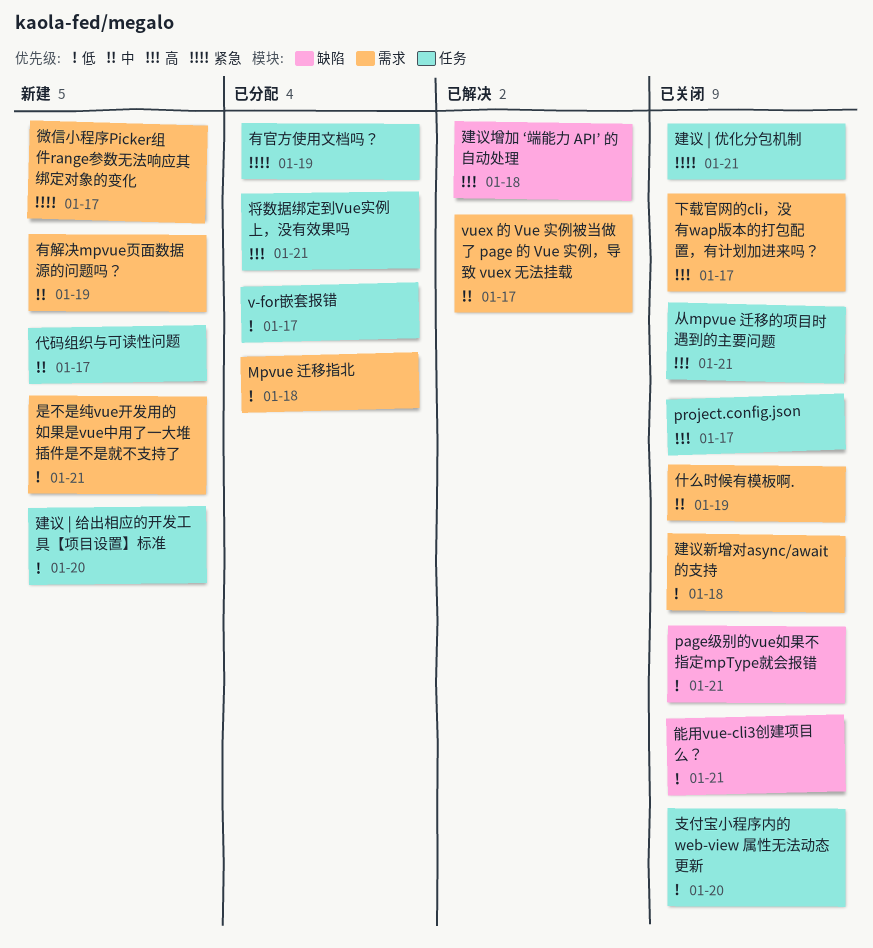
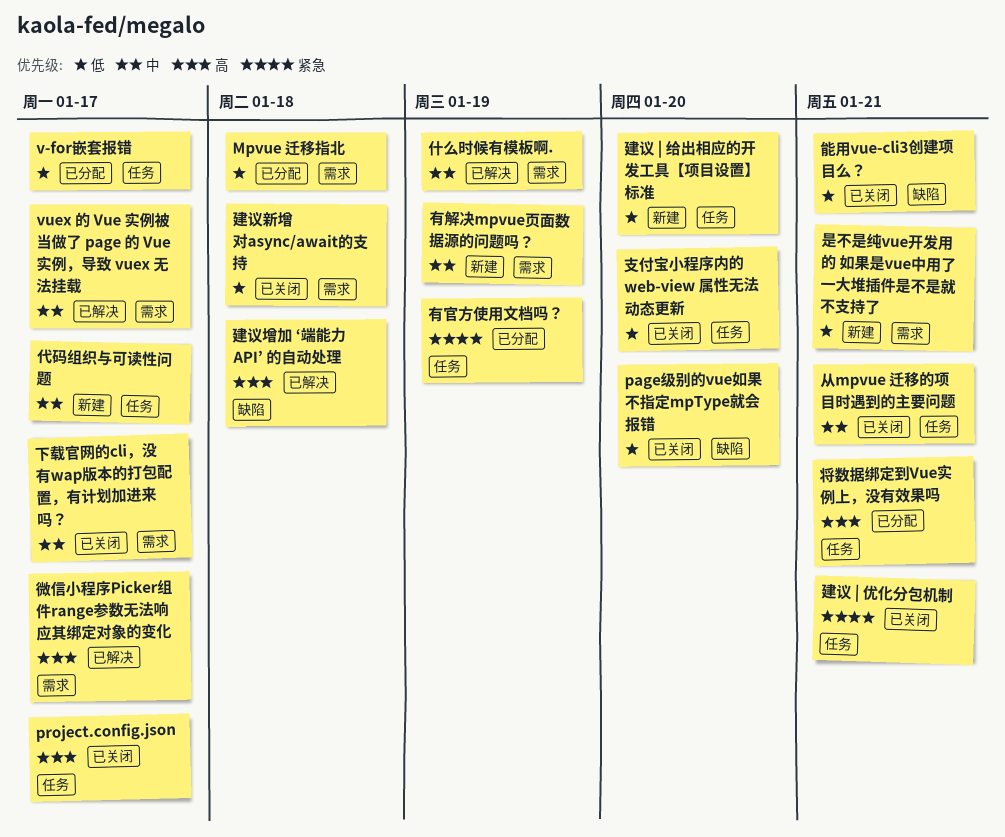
page级别的vue如果不指定mpType就会报错, due: Jan 21 -> Jan 20
下载官网的cli，没有wap版本的打包配置，有计划加进来吗？, priority: 高 -> 中
什么时候有模板啊., status: 已关闭 -> 已解决
从mpvue 迁移的项目时遇到的主要问题, priority: 高 -> 中
微信小程序Picker组件range参数无法响应其绑定对象的变化, status: 新建 -> 已解决
微信小程序Picker组件range参数无法响应其绑定对象的变化, priority: 紧急 -> 高

